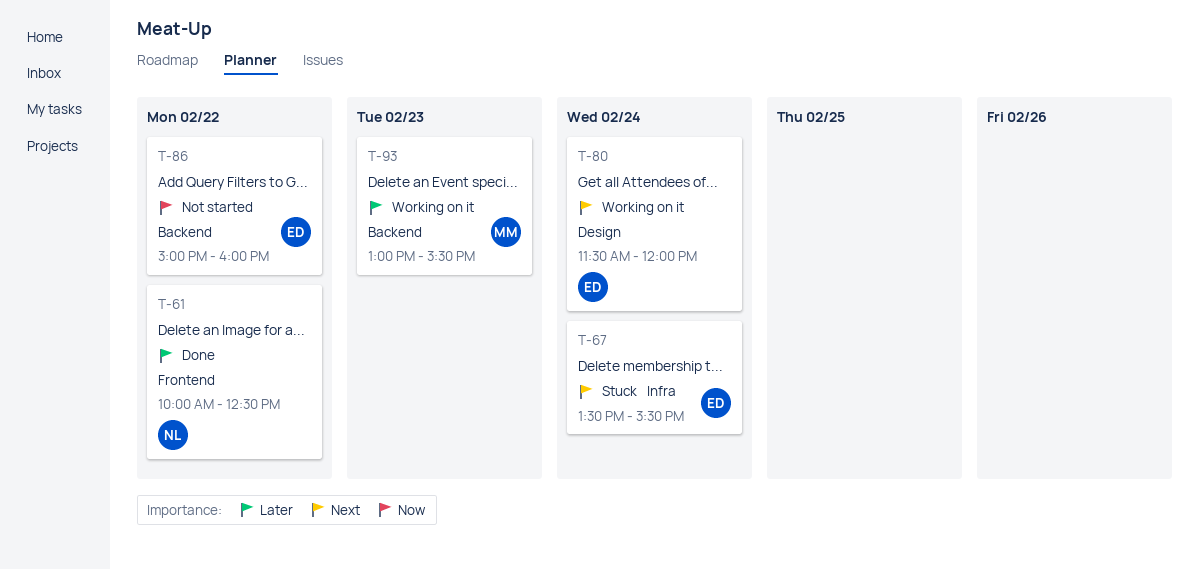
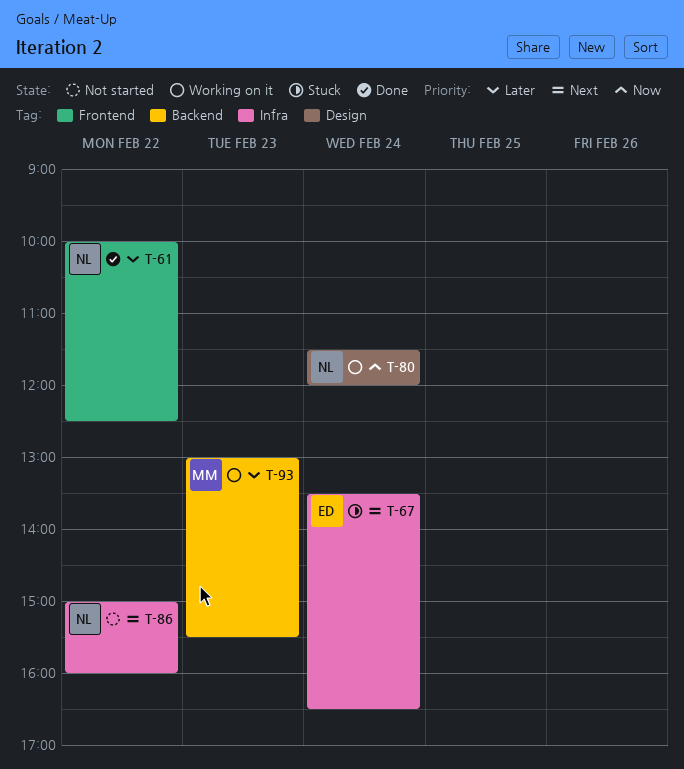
T-67, ends: 15:30 -> 16:30
T-80, owner: ED -> NL
T-80, priority: Next -> Now
T-86, owner: ED -> NL
T-86, priority: Now -> Next
T-86, label: Backend -> Infra

